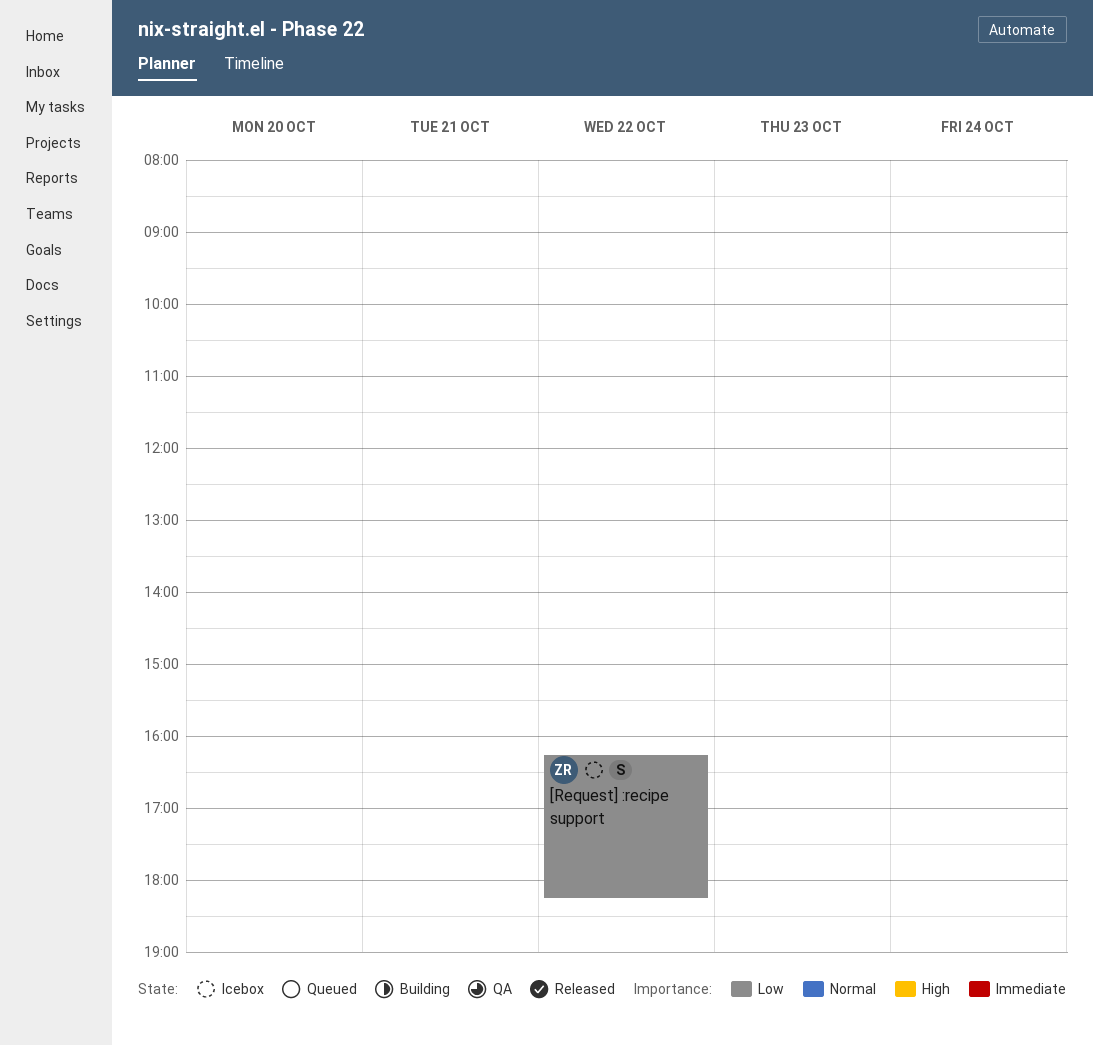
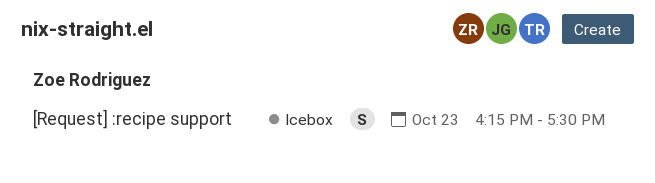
[Request] :recipe support, day: Oct 22 -> Oct 23
[Request] :recipe support, ends: 18:15 -> 17:30

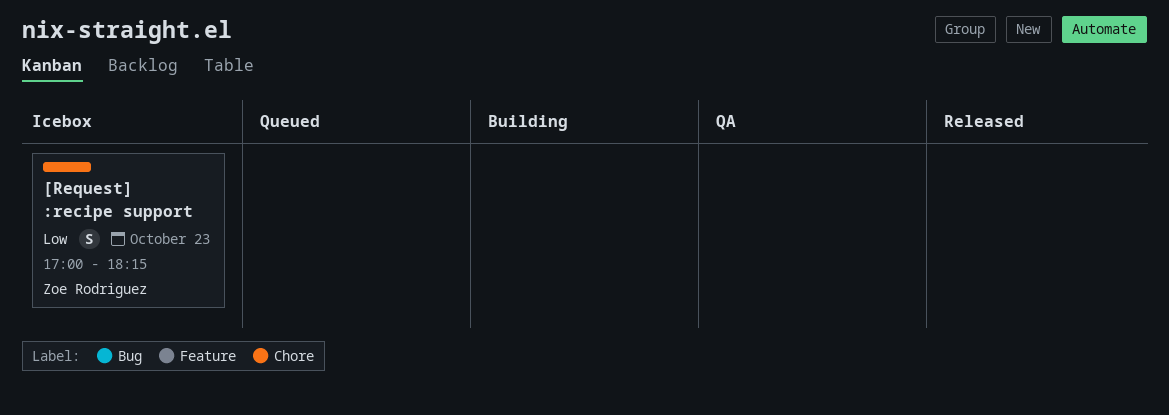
[Request] :recipe support, begins: 16:15 -> 17:00
[Request] :recipe support, ends: 17:30 -> 18:15

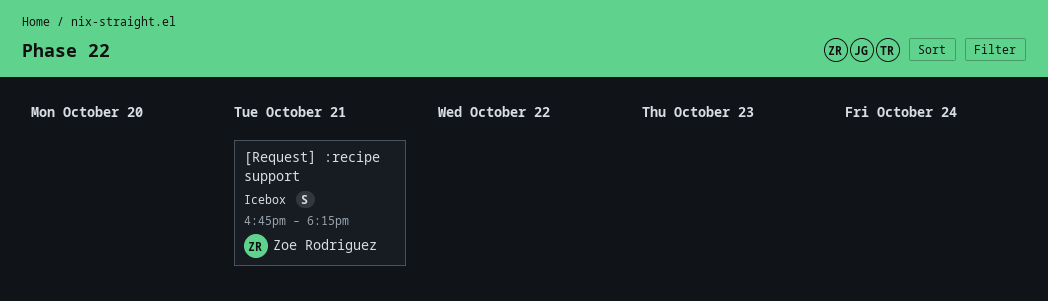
[Request] :recipe support, day: Oct 23 -> Oct 21
[Request] :recipe support, begins: 17:00 -> 16:45

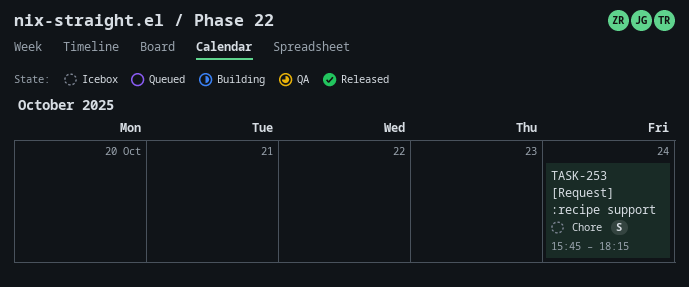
[Request] :recipe support, day: Oct 21 -> Oct 24
[Request] :recipe support, begins: 16:45 -> 15:45

